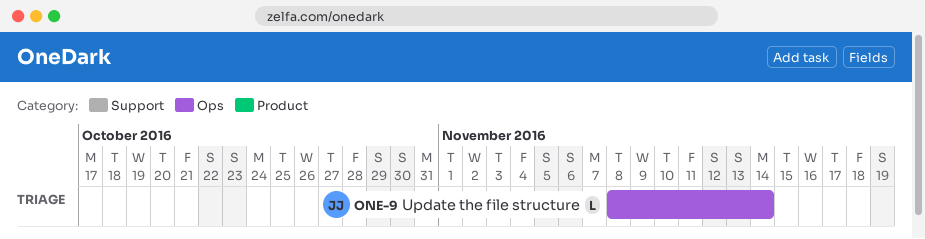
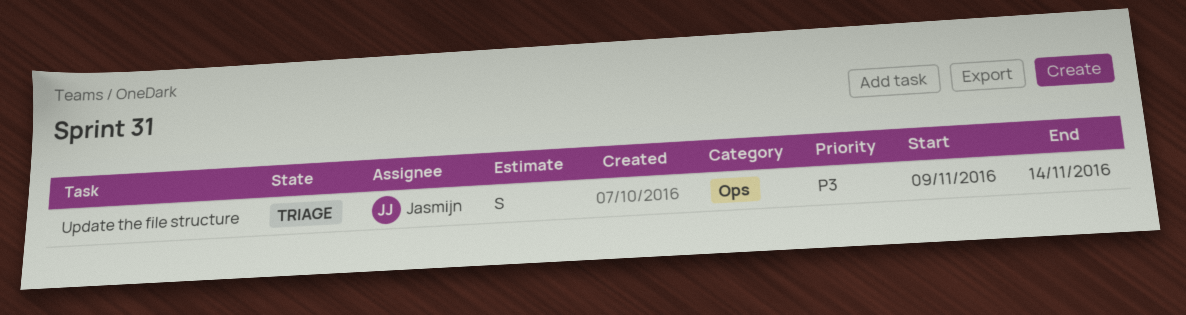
Update the file structure, estimate: L -> S
Update the file structure, start: Nov 8 -> Nov 9

